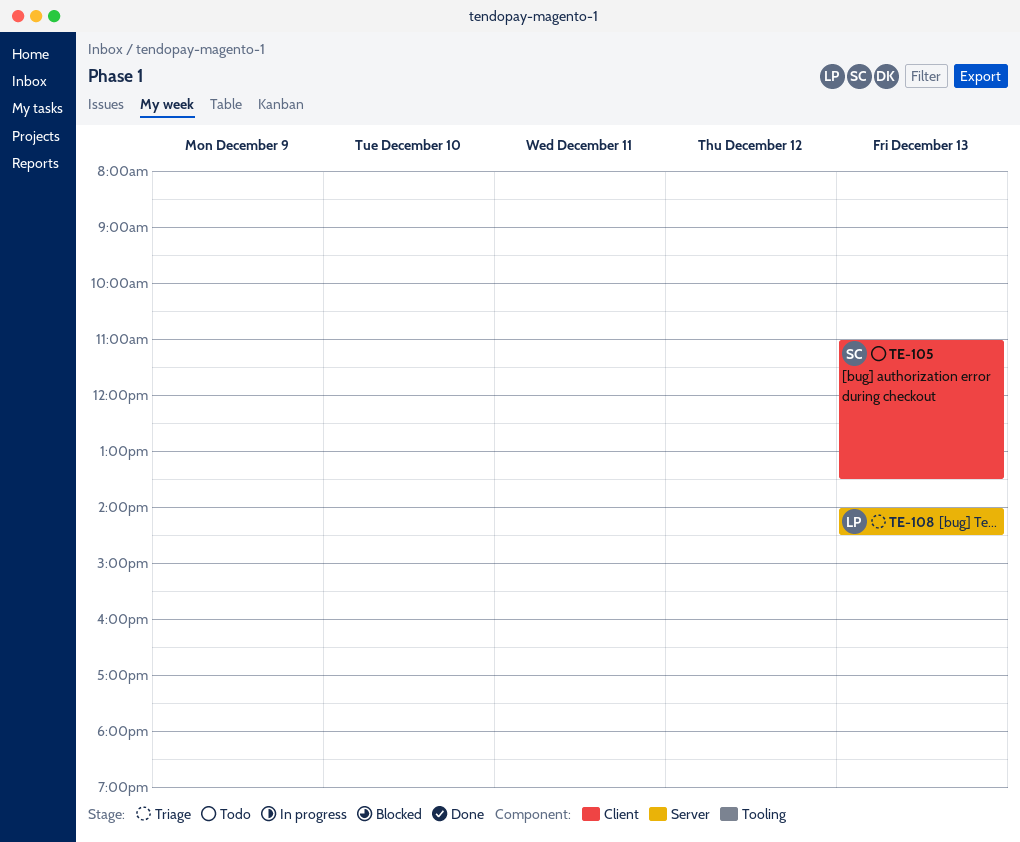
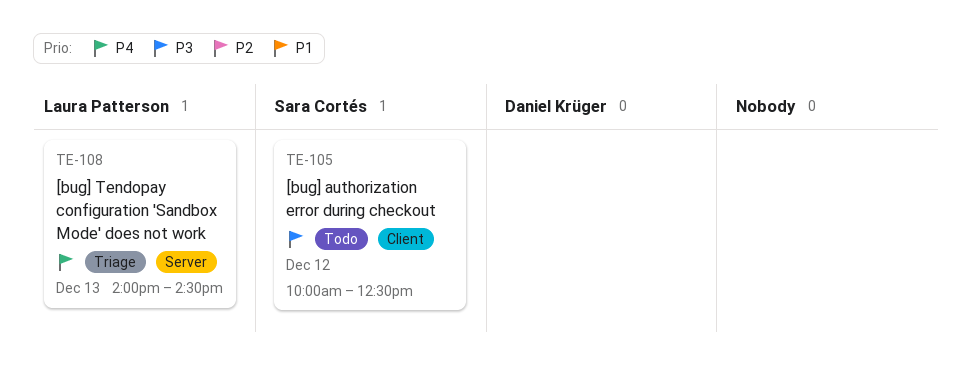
TE-105, day: Dec 13 -> Dec 12
TE-105, begins: 11:00 -> 10:00
TE-105, ends: 13:30 -> 12:30

